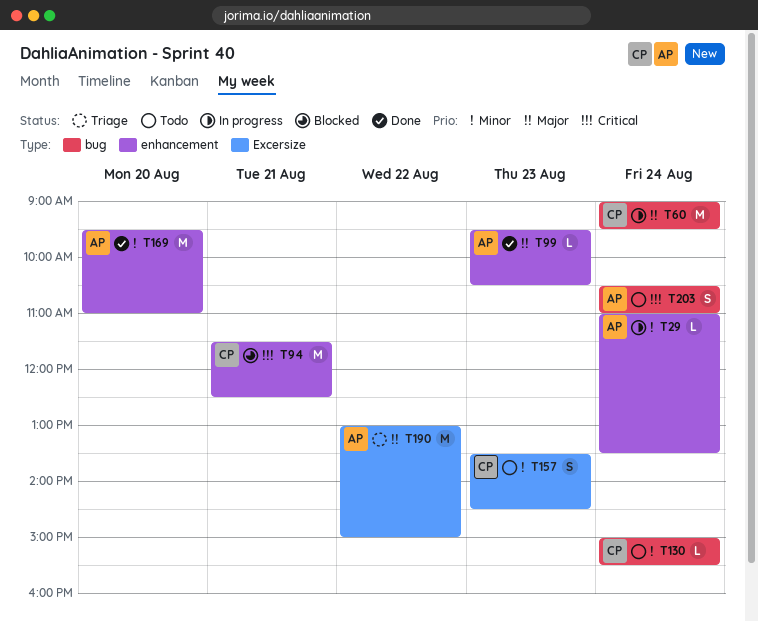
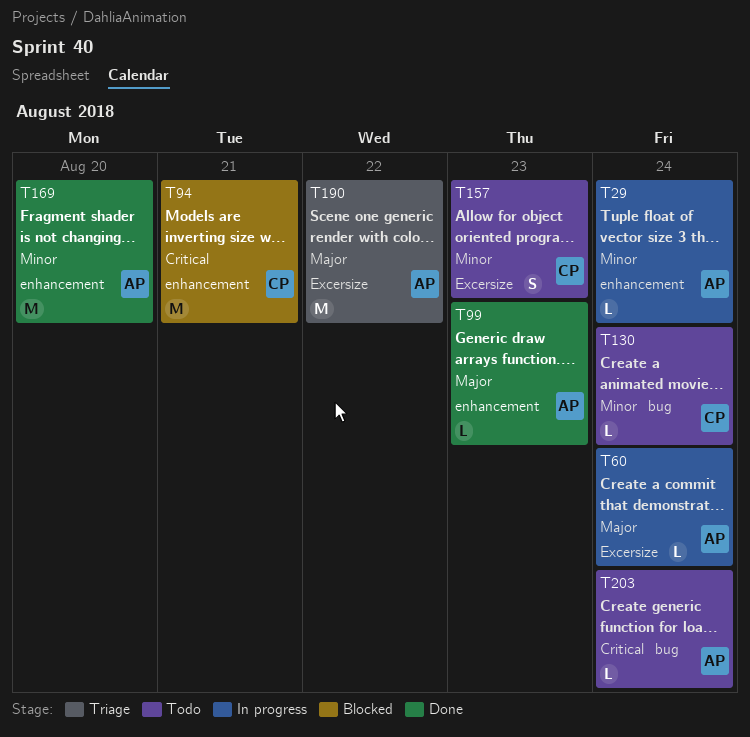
T60, owner: CP -> AP
T60, label: bug -> Excersize
T60, estimate: M -> L
T203, estimate: S -> L

